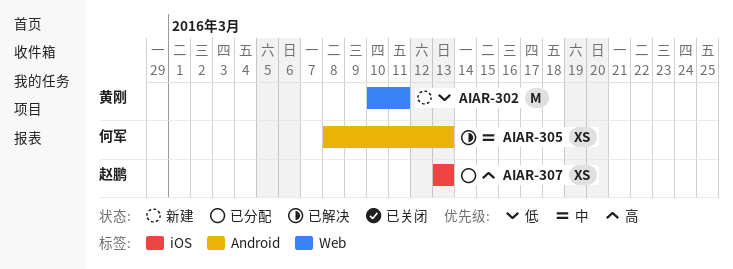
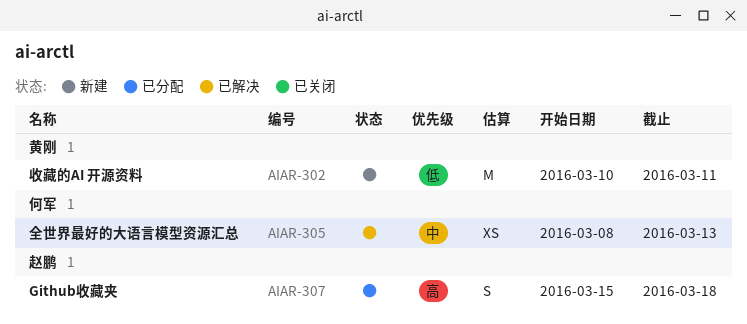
AIAR-307, estimate: XS -> S
AIAR-307, start: Mar 13 -> Mar 15
AIAR-307, due: Mar 13 -> Mar 18

